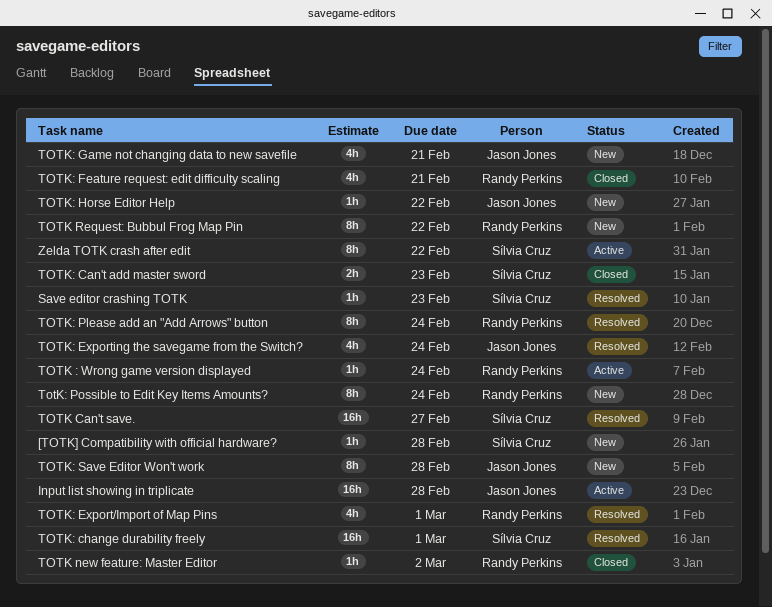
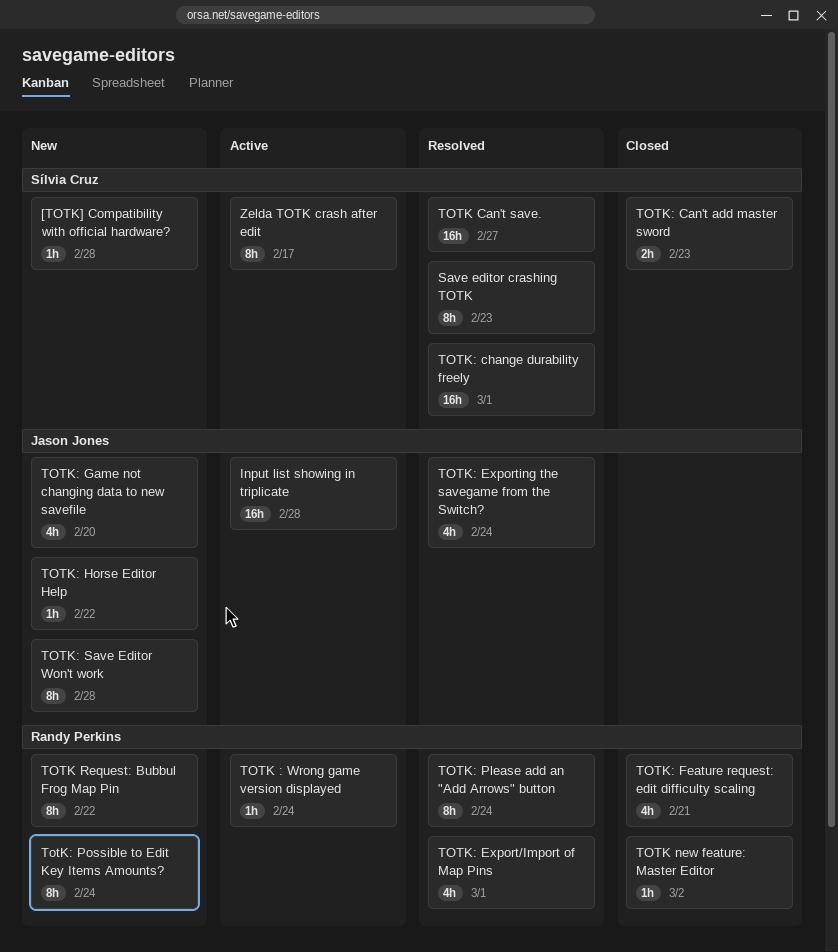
Save editor crashing TOTK, estimate: 1h -> 8h
TOTK: Game not changing data to new savefile, due: Feb 21 -> Feb 20
Zelda TOTK crash after edit, due: Feb 22 -> Feb 17

